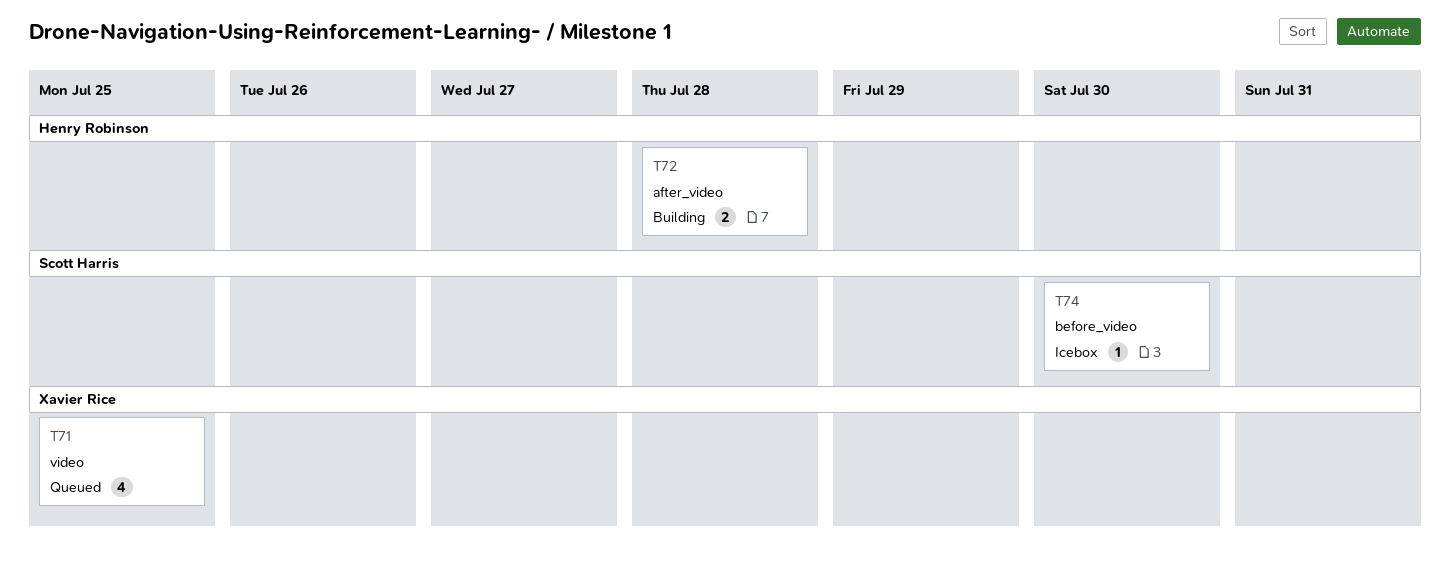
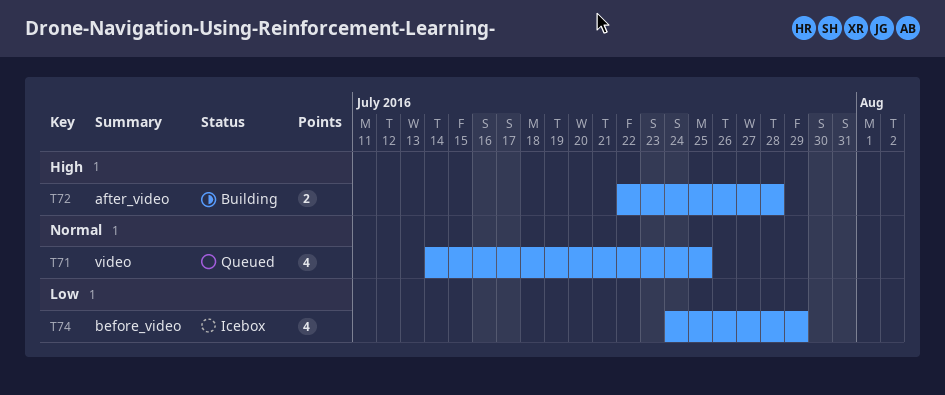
T74, estimate: 1 -> 4
T74, due: Jul 30 -> Jul 29

